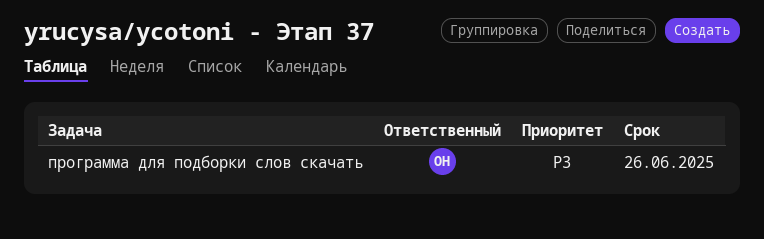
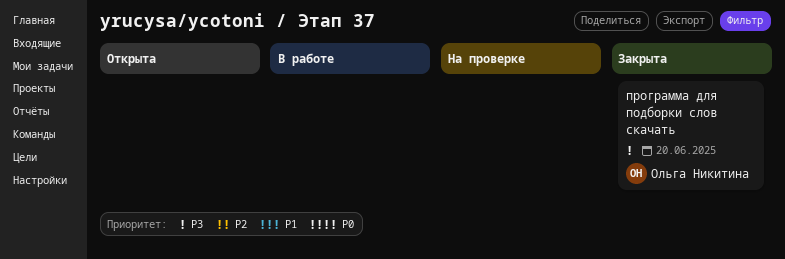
программа для подборки слов скачать, due: Jun 26 -> Jun 20

